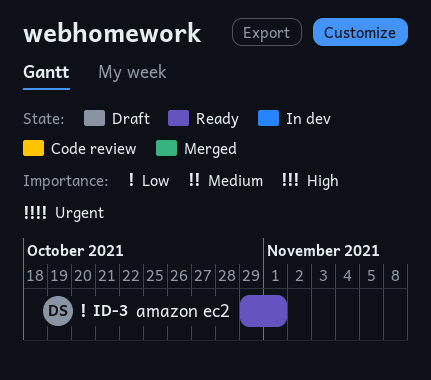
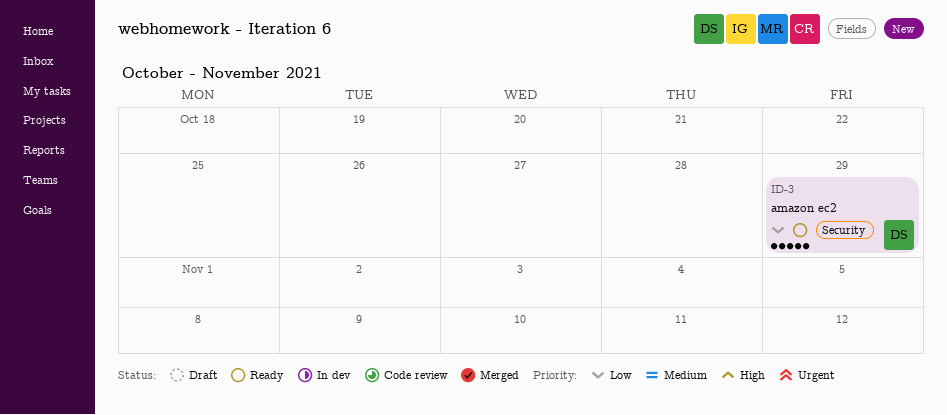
ID-3, due: Nov 1 -> Oct 29

